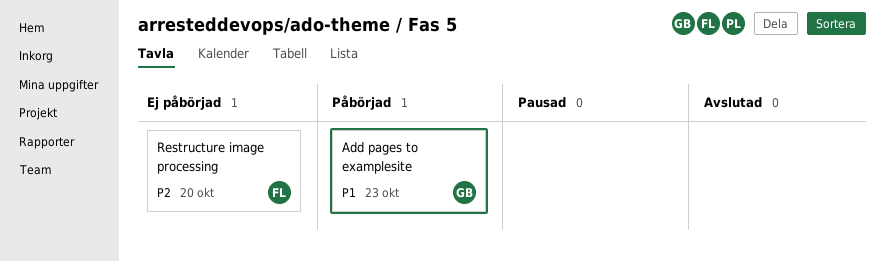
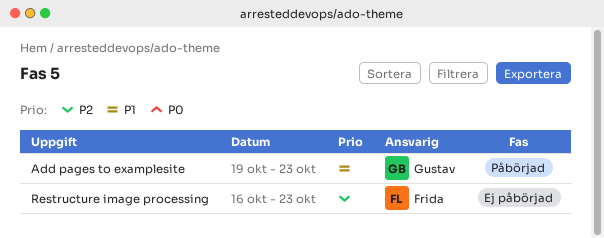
Restructure image processing, due: Oct 20 -> Oct 23

